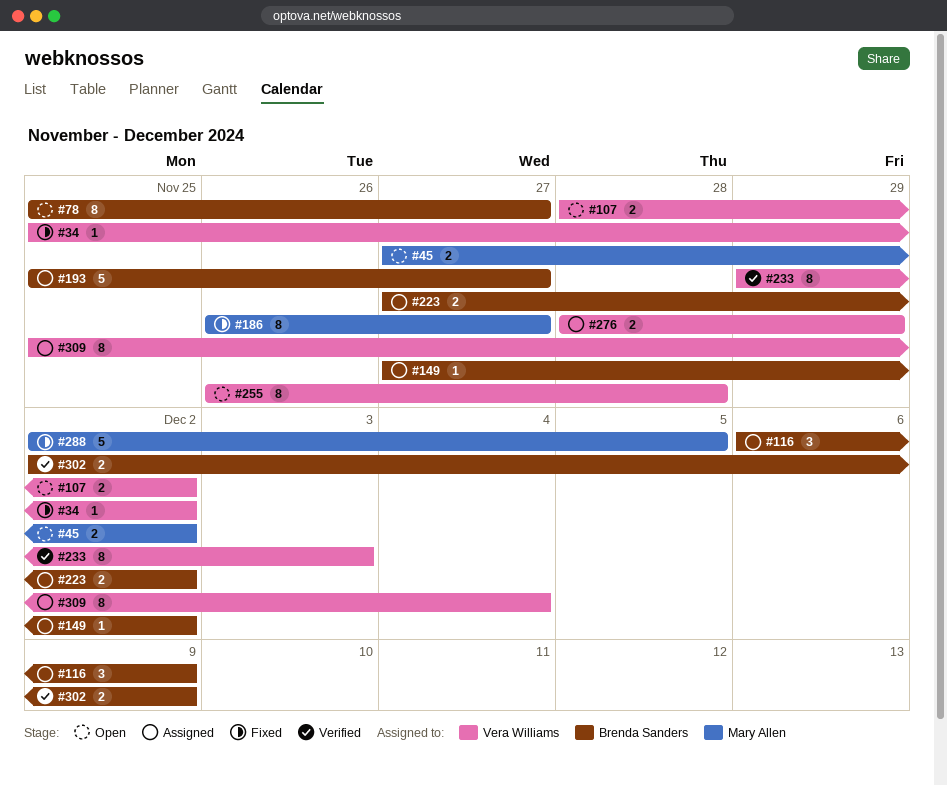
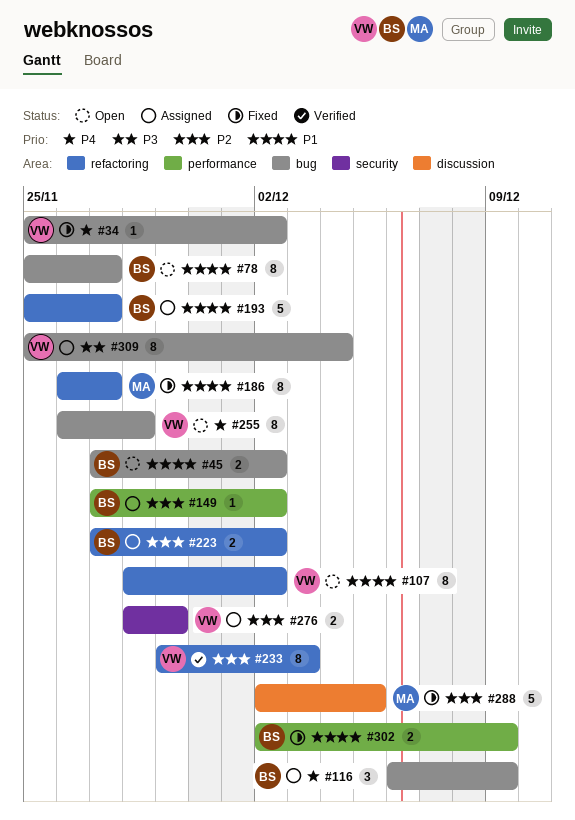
#45, owner: Mary Allen -> Brenda Sanders
#107, estimate: 2 -> 8
#302, status: Verified -> Fixed

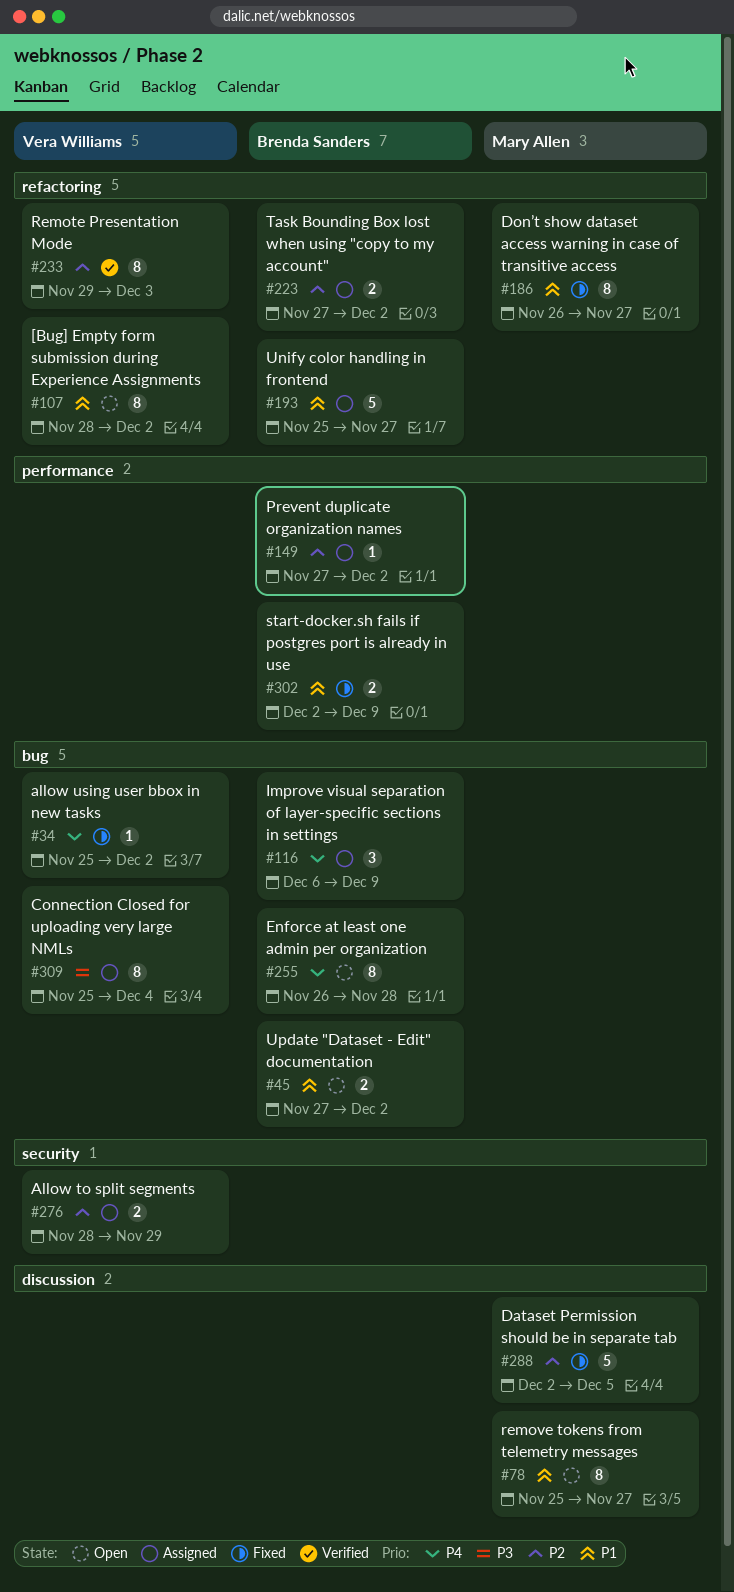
#78, owner: Brenda Sanders -> Mary Allen
#78, label: bug -> discussion
#255, owner: Vera Williams -> Brenda Sanders

